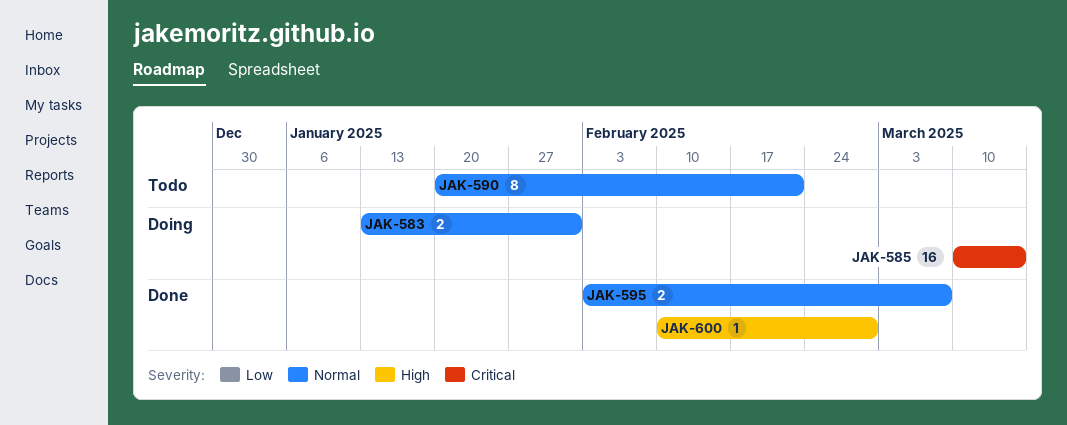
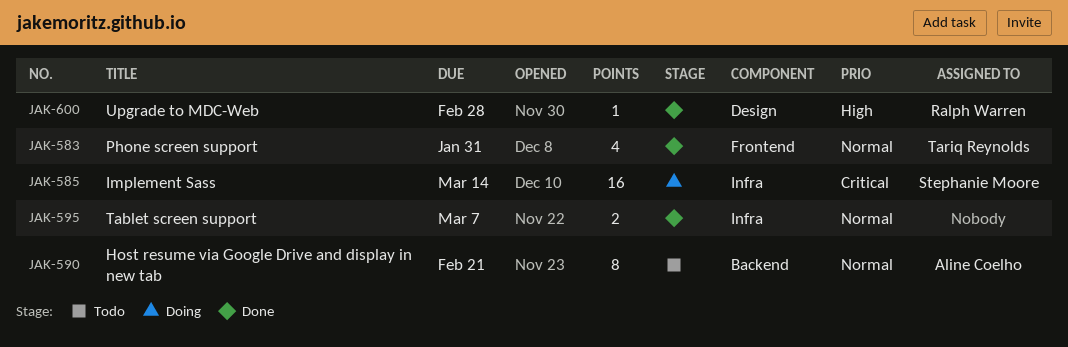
JAK-583, status: Doing -> Done
JAK-583, estimate: 2 -> 4

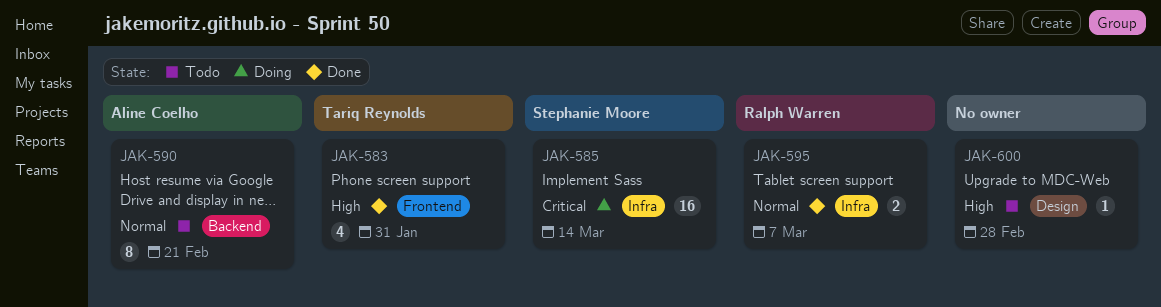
JAK-583, priority: Normal -> High
JAK-595, owner: none -> Ralph Warren
JAK-600, status: Done -> Todo
JAK-600, owner: Ralph Warren -> none

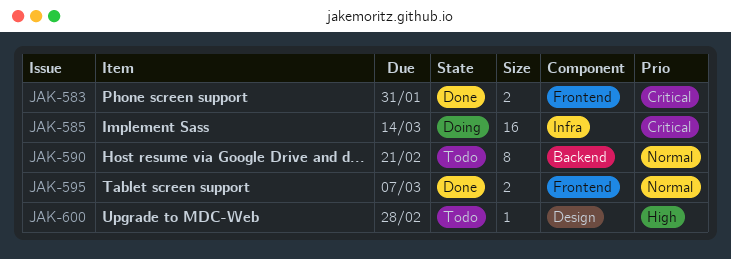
JAK-583, priority: High -> Critical
JAK-583, estimate: 4 -> 2
JAK-595, label: Infra -> Frontend

